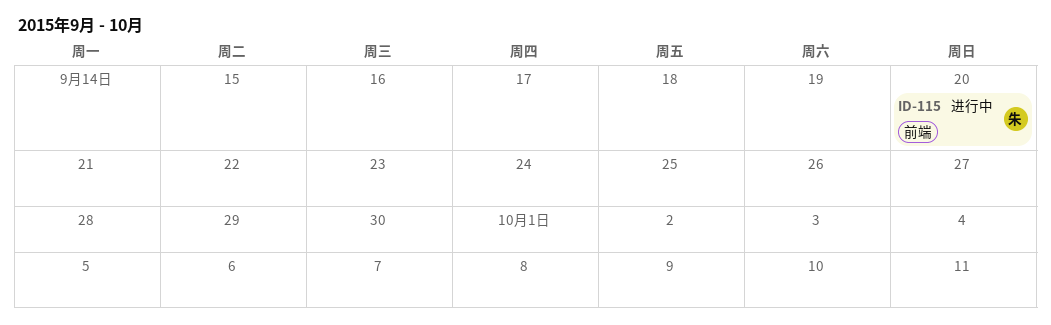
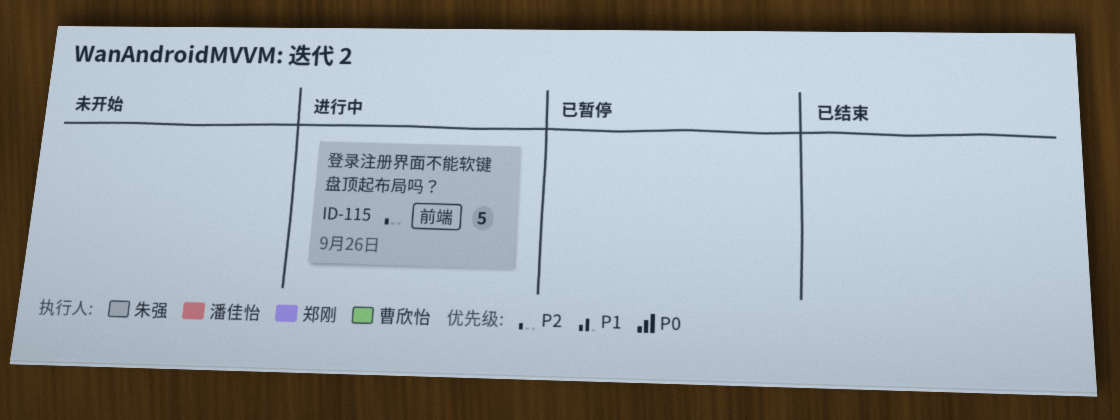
ID-115, due: Sep 20 -> Sep 26

